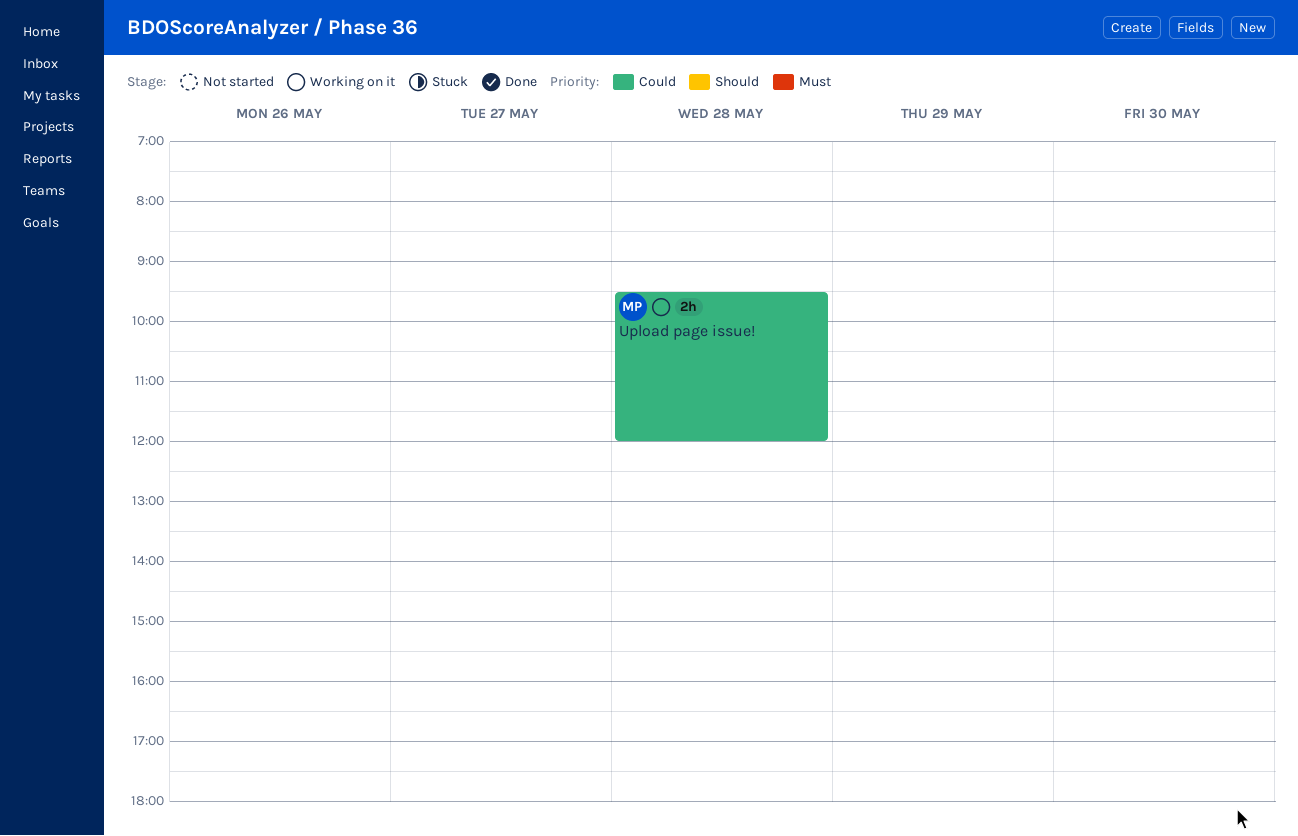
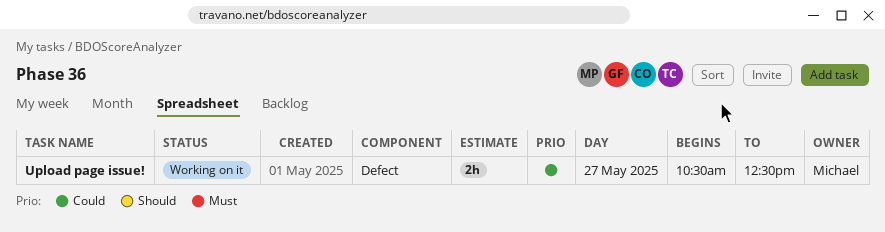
Upload page issue!, day: May 28 -> May 27
Upload page issue!, begins: 09:30 -> 10:30
Upload page issue!, ends: 12:00 -> 12:30

